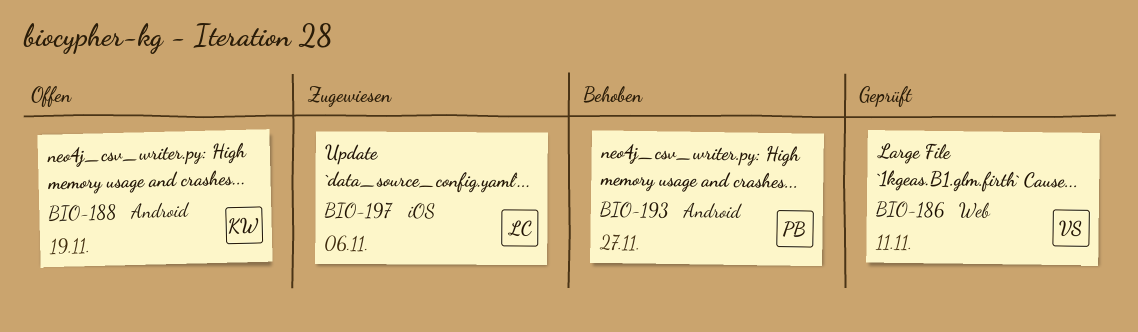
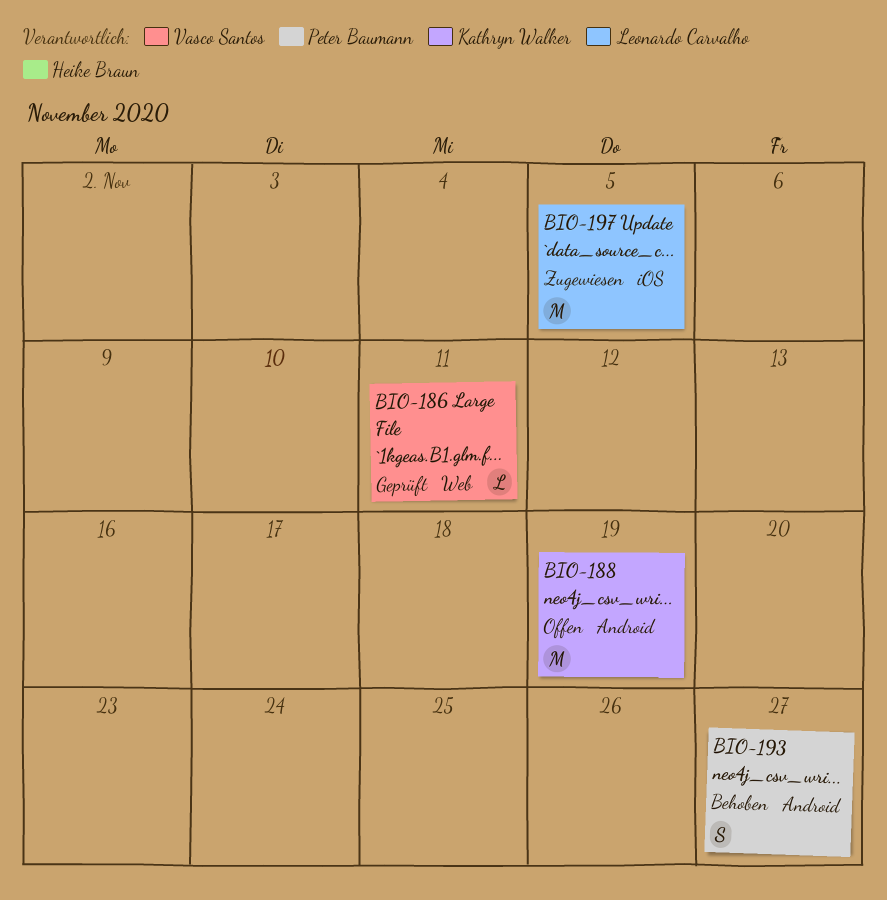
BIO-197, due: Nov 6 -> Nov 5

